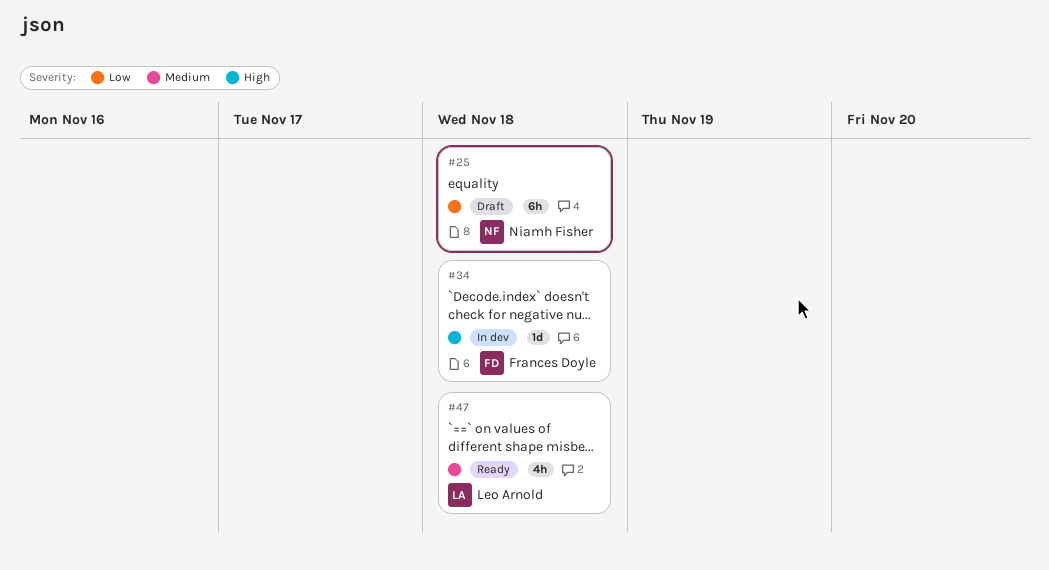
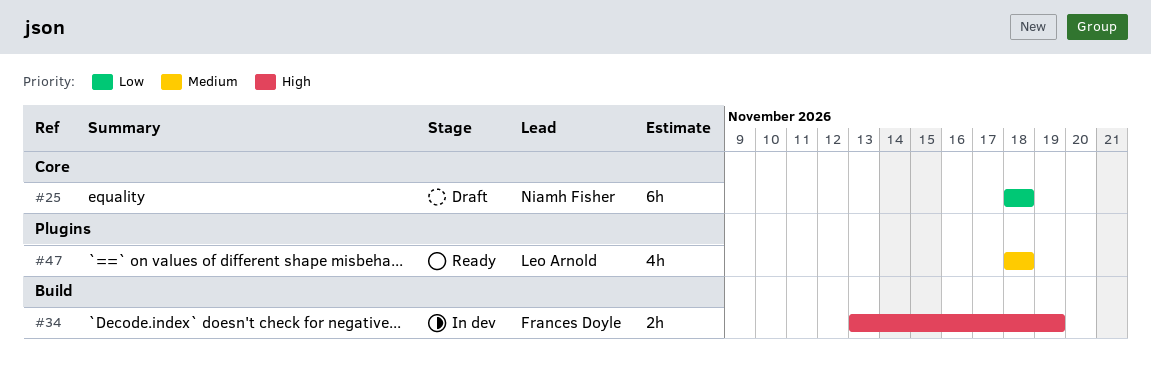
#34, estimate: 1d -> 2h
#34, due: Nov 18 -> Nov 19

